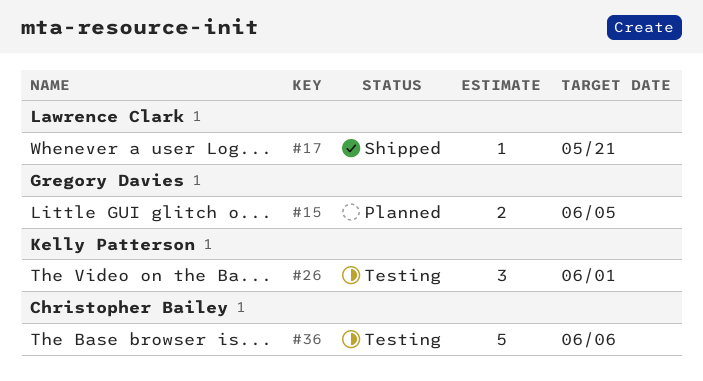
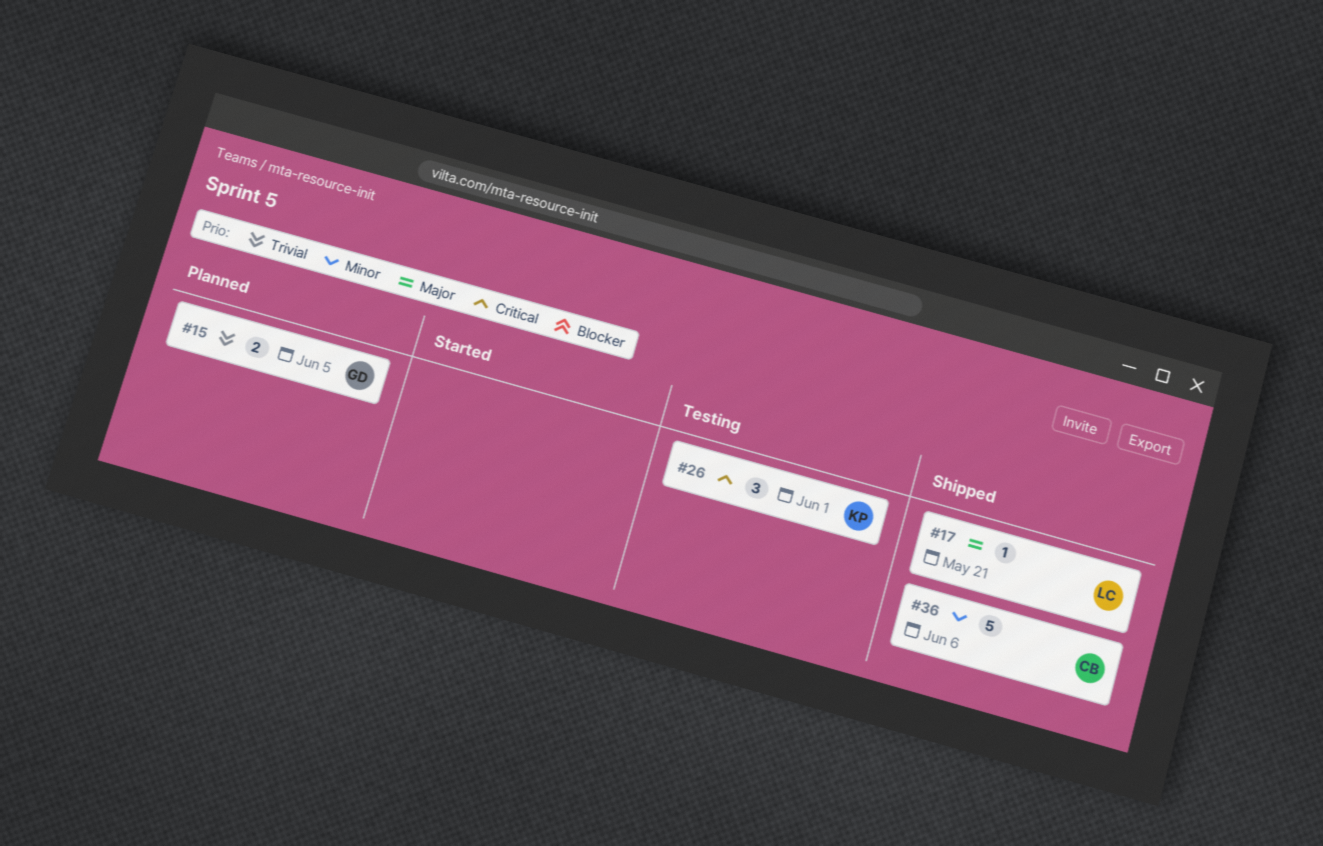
#36, status: Testing -> Shipped

